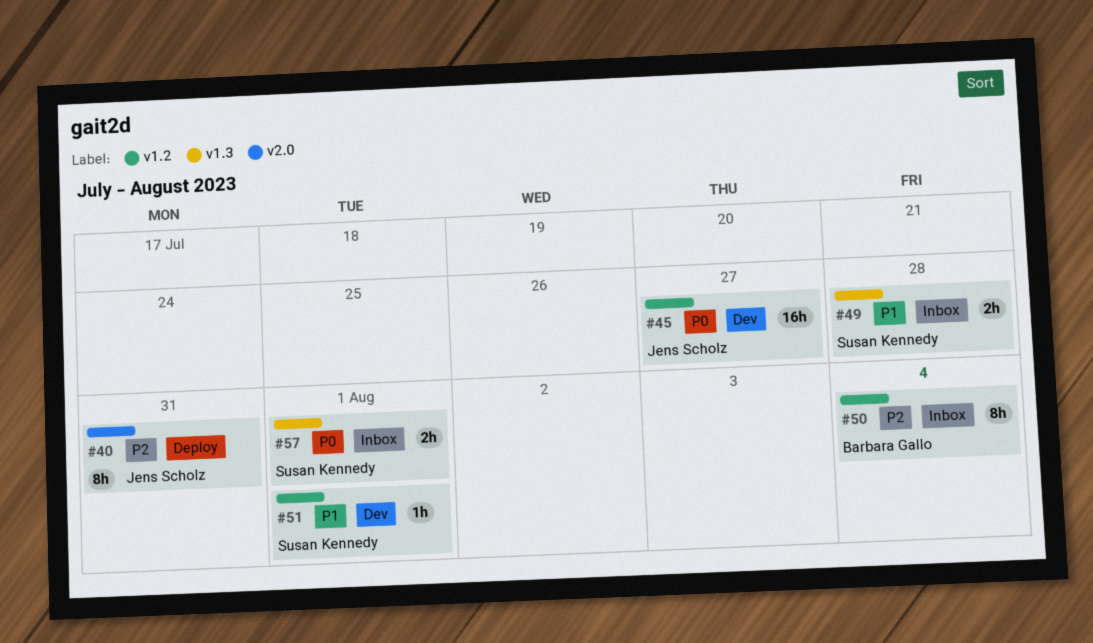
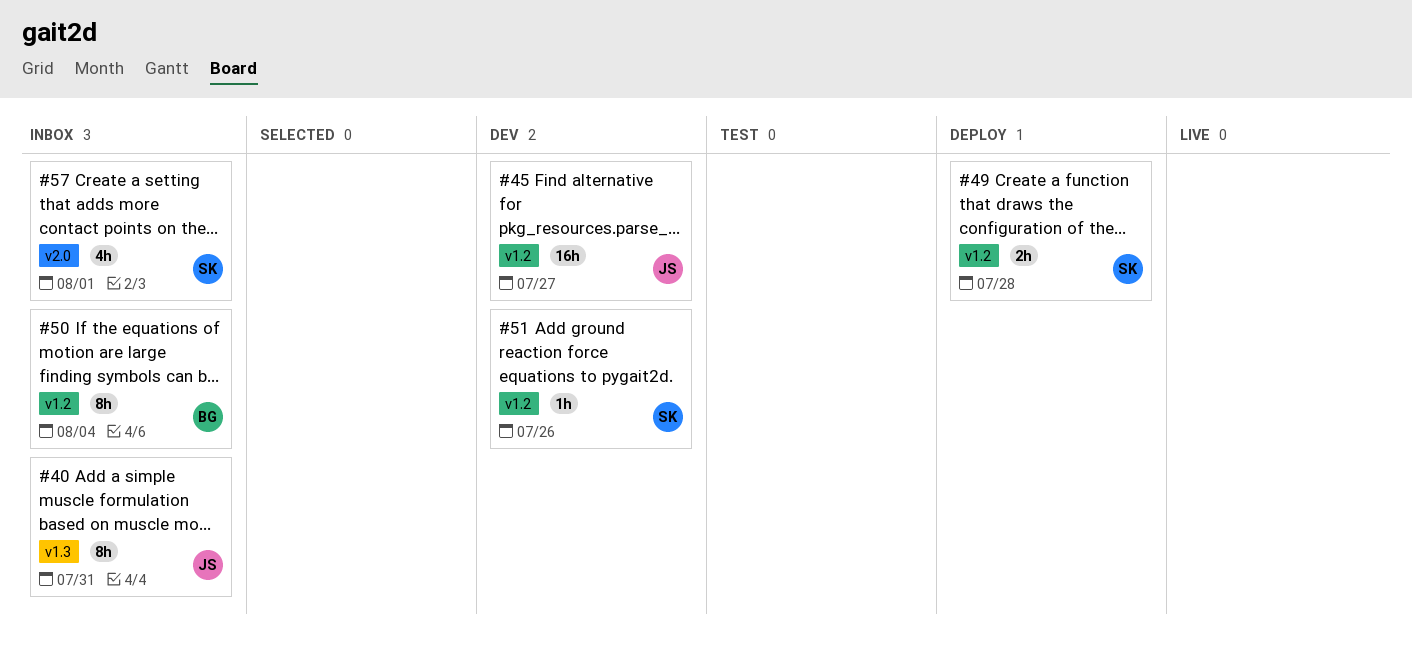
#40, status: Deploy -> Inbox
#40, label: v2.0 -> v1.3
#49, status: Inbox -> Deploy
#49, label: v1.3 -> v1.2
#51, due: Aug 1 -> Jul 26
#57, label: v1.3 -> v2.0
#57, estimate: 2h -> 4h

